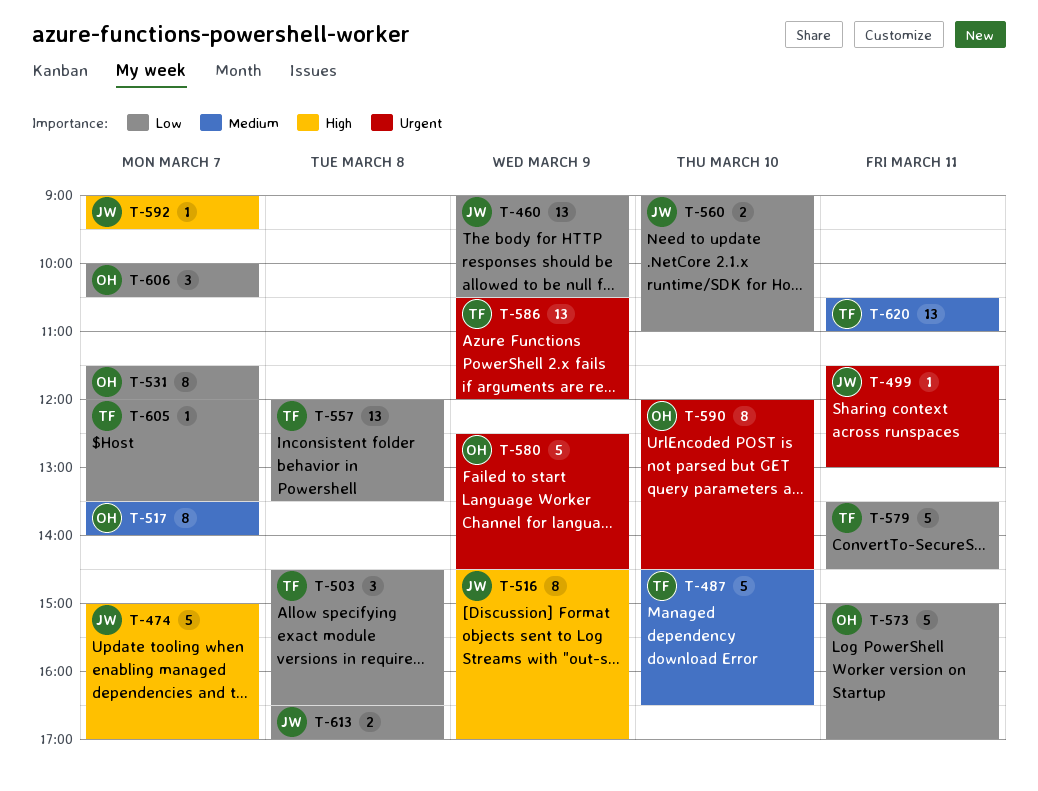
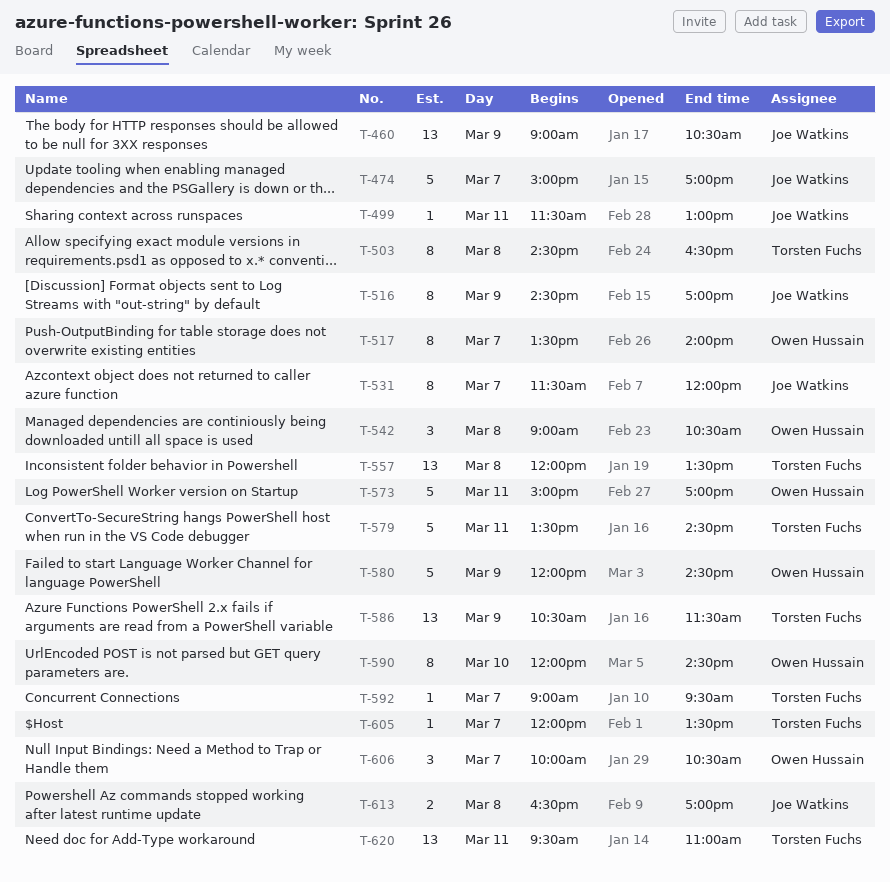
T-487: present -> none
T-503, estimate: 3 -> 8
T-531, owner: Owen Hussain -> Joe Watkins
T-542: none -> present
T-560: present -> none
T-580, begins: 12:30 -> 12:00
T-586, ends: 12:00 -> 11:30
T-592, owner: Joe Watkins -> Torsten Fuchs
T-620, begins: 10:30 -> 09:30

